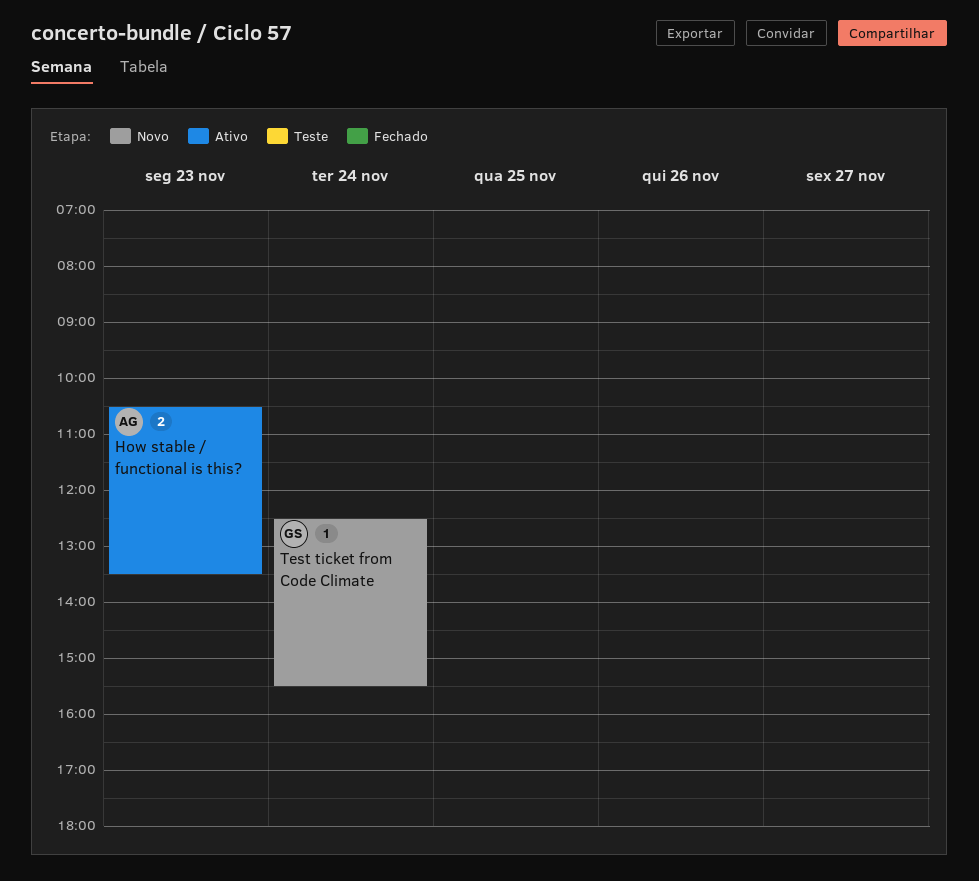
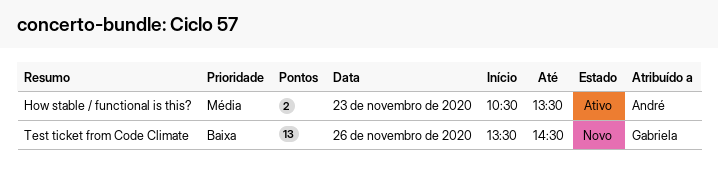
Test ticket from Code Climate, estimate: 1 -> 13
Test ticket from Code Climate, day: Nov 24 -> Nov 26
Test ticket from Code Climate, begins: 12:30 -> 13:30
Test ticket from Code Climate, ends: 15:30 -> 14:30

